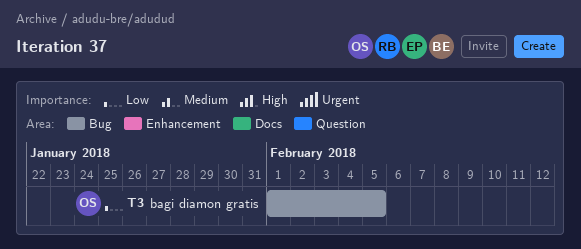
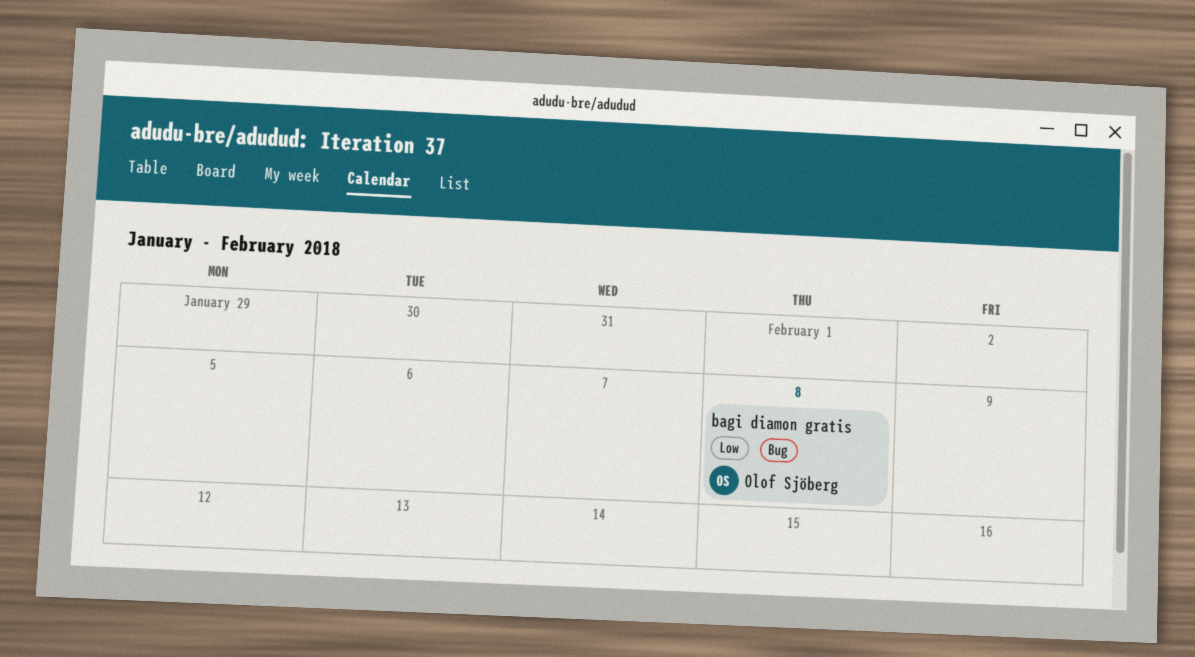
bagi diamon gratis, due: Feb 5 -> Feb 8

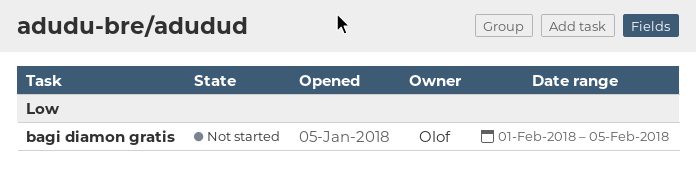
bagi diamon gratis, due: Feb 8 -> Feb 5

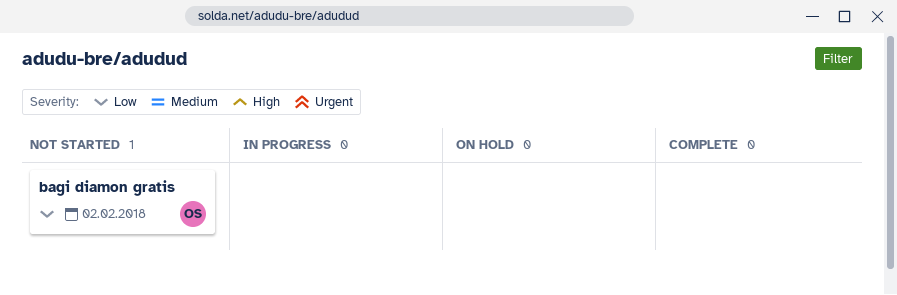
bagi diamon gratis, due: Feb 5 -> Feb 2

